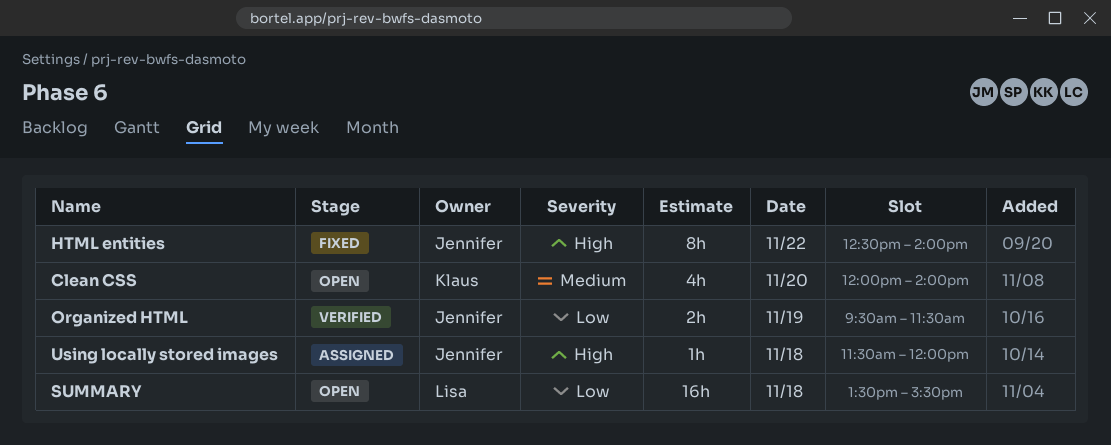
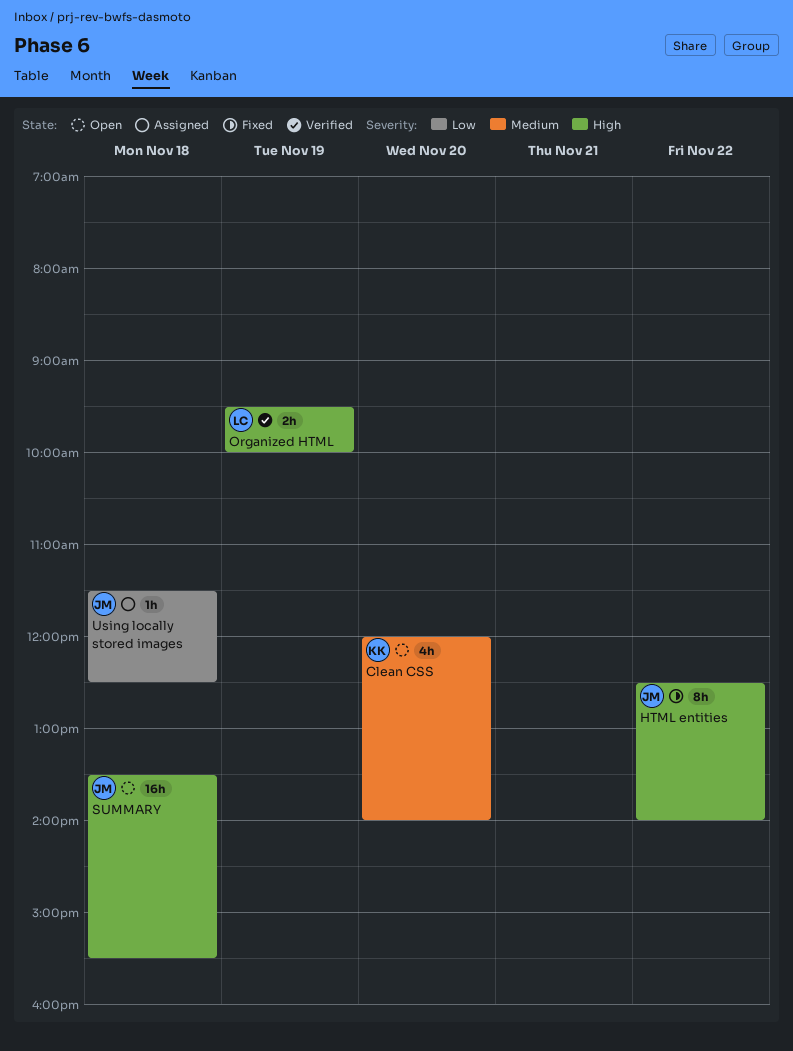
Organized HTML, owner: Jennifer -> Lisa
Organized HTML, priority: Low -> High
Organized HTML, ends: 11:30 -> 10:00
SUMMARY, owner: Lisa -> Jennifer
SUMMARY, priority: Low -> High
Using locally stored images, priority: High -> Low
Using locally stored images, ends: 12:00 -> 12:30

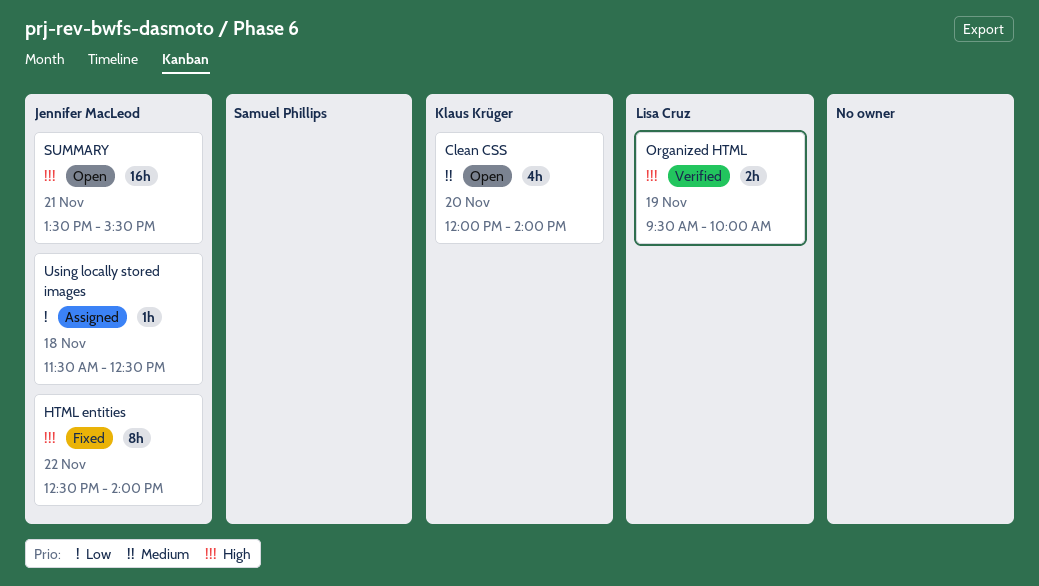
SUMMARY, day: Nov 18 -> Nov 21

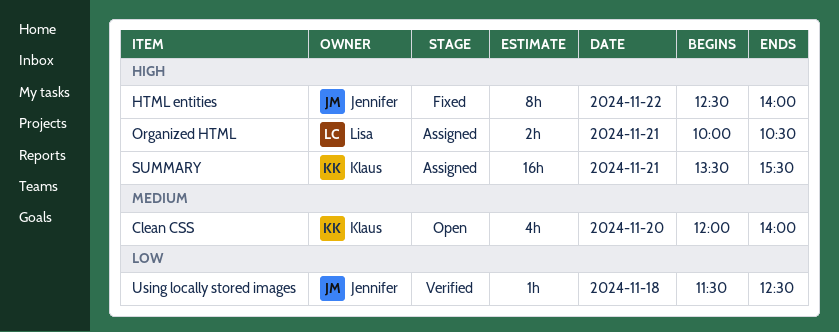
Organized HTML, status: Verified -> Assigned
Organized HTML, day: Nov 19 -> Nov 21
Organized HTML, begins: 09:30 -> 10:00
Organized HTML, ends: 10:00 -> 10:30
SUMMARY, status: Open -> Assigned
SUMMARY, owner: Jennifer MacLeod -> Klaus Krüger
Using locally stored images, status: Assigned -> Verified

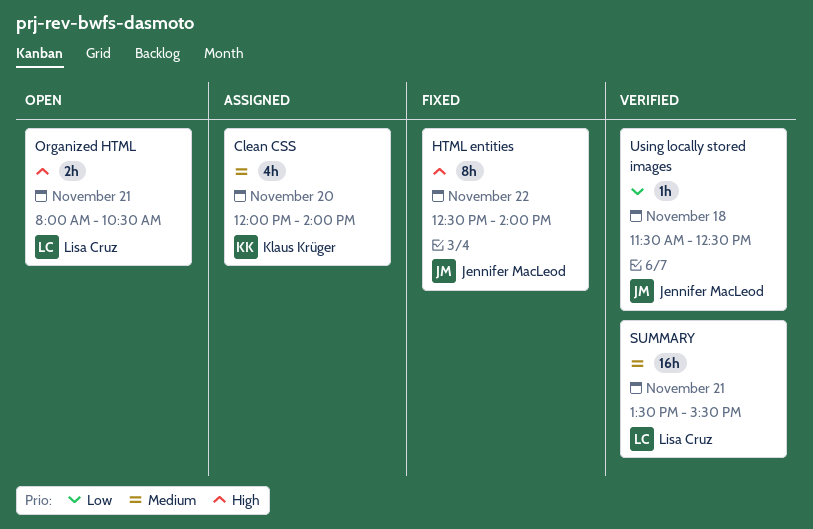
Clean CSS, status: Open -> Assigned
Organized HTML, status: Assigned -> Open
Organized HTML, begins: 10:00 -> 08:00
SUMMARY, status: Assigned -> Verified
SUMMARY, owner: Klaus Krüger -> Lisa Cruz
SUMMARY, priority: High -> Medium

